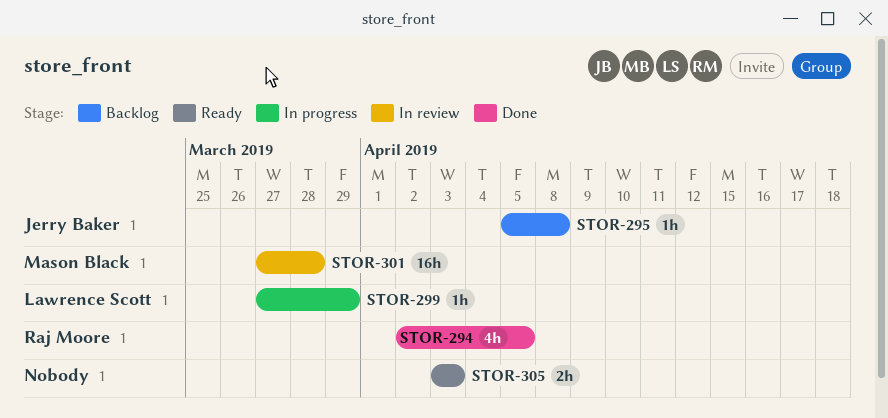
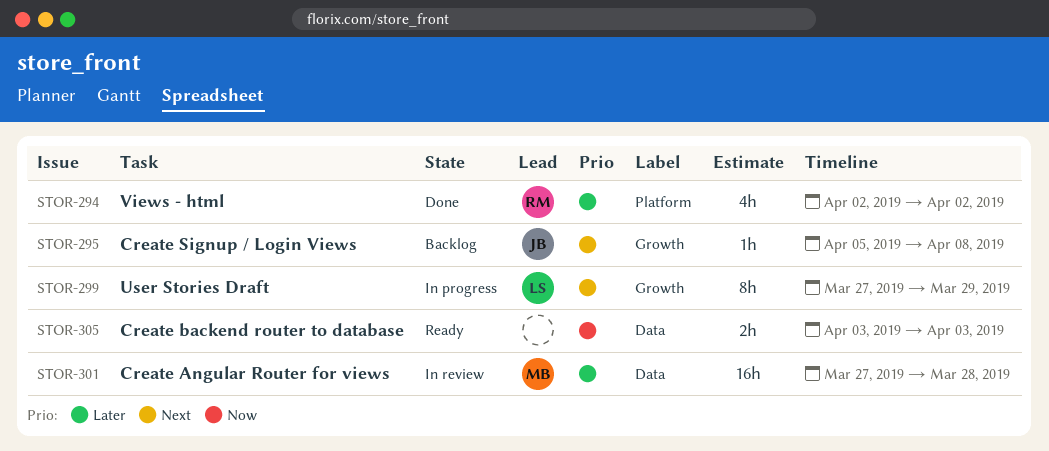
STOR-294, due: Apr 5 -> Apr 2
STOR-299, estimate: 1h -> 8h

